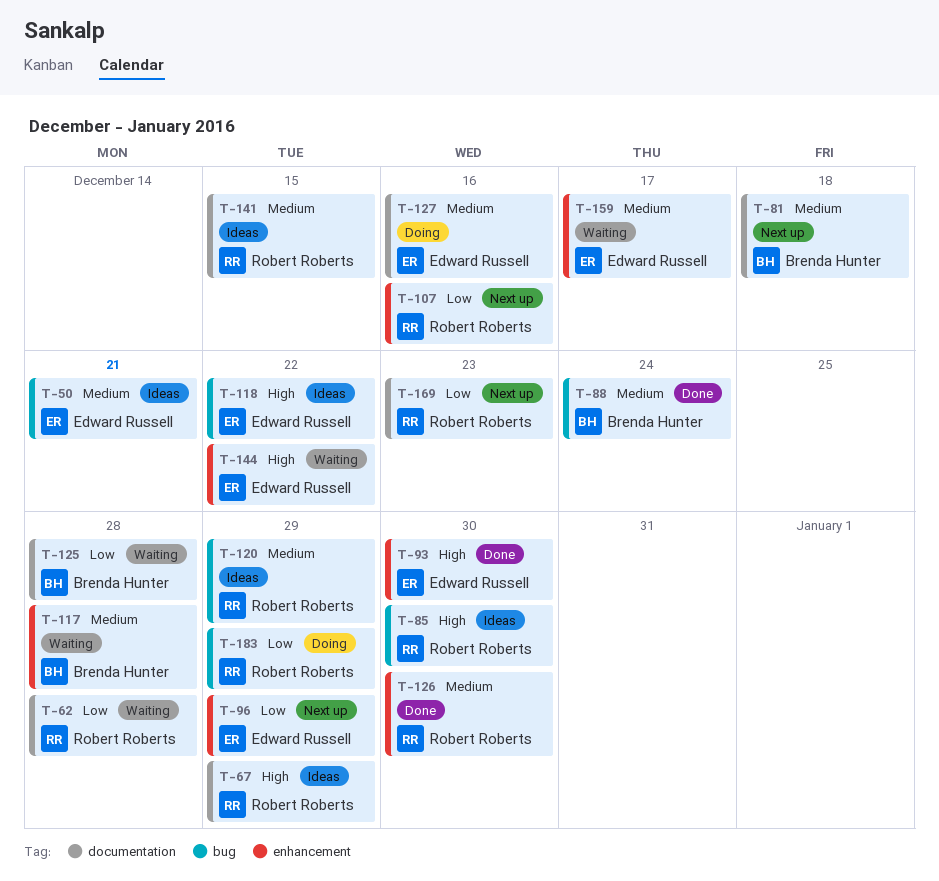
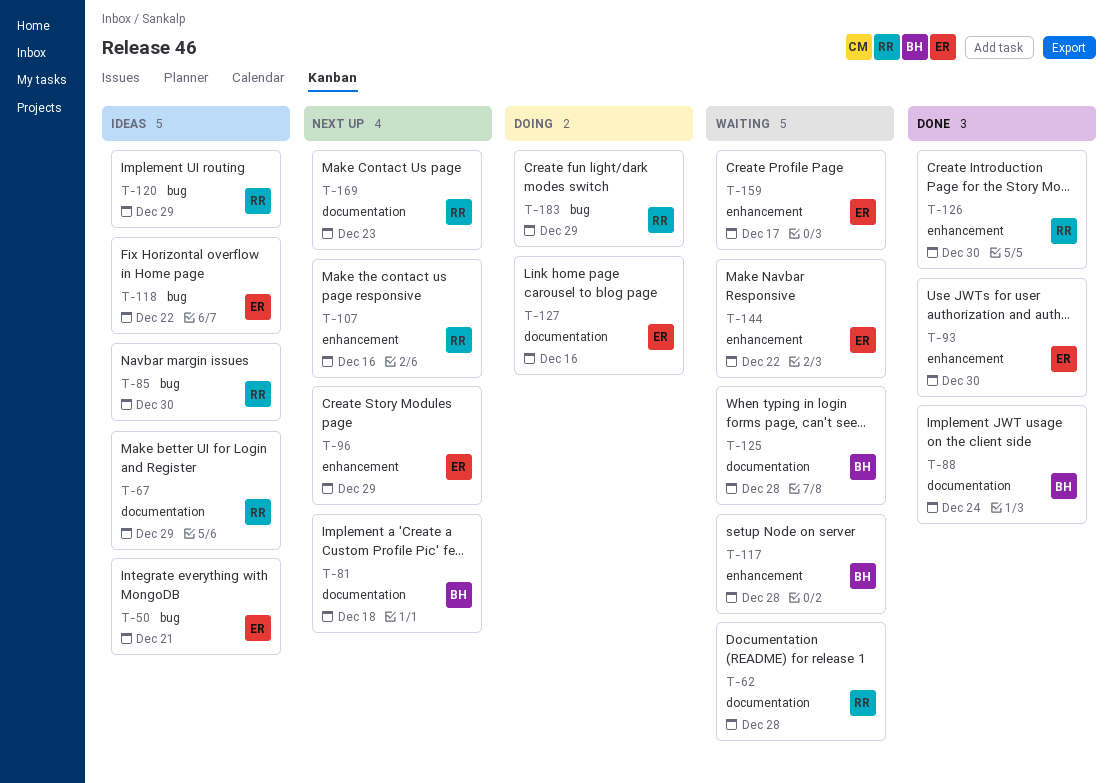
T-88, label: bug -> documentation
T-141: present -> none

